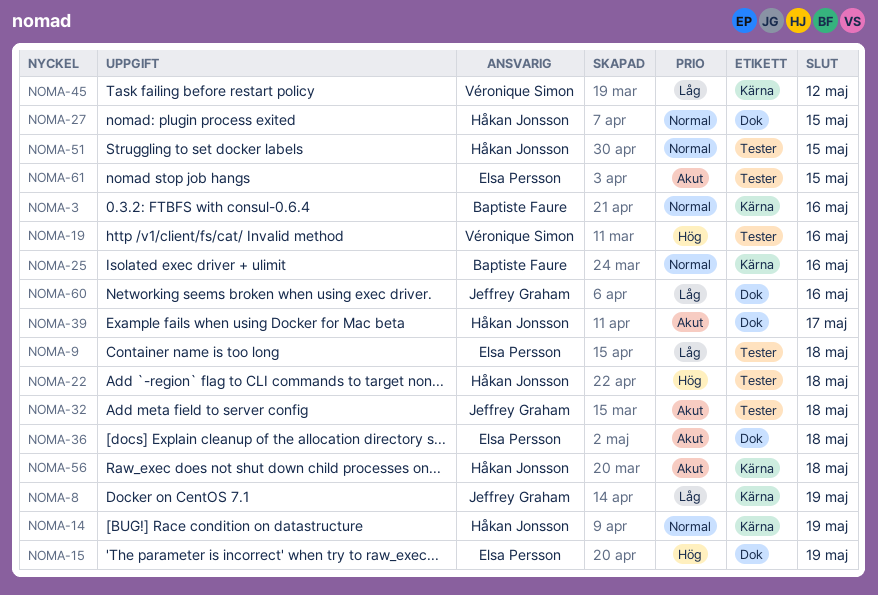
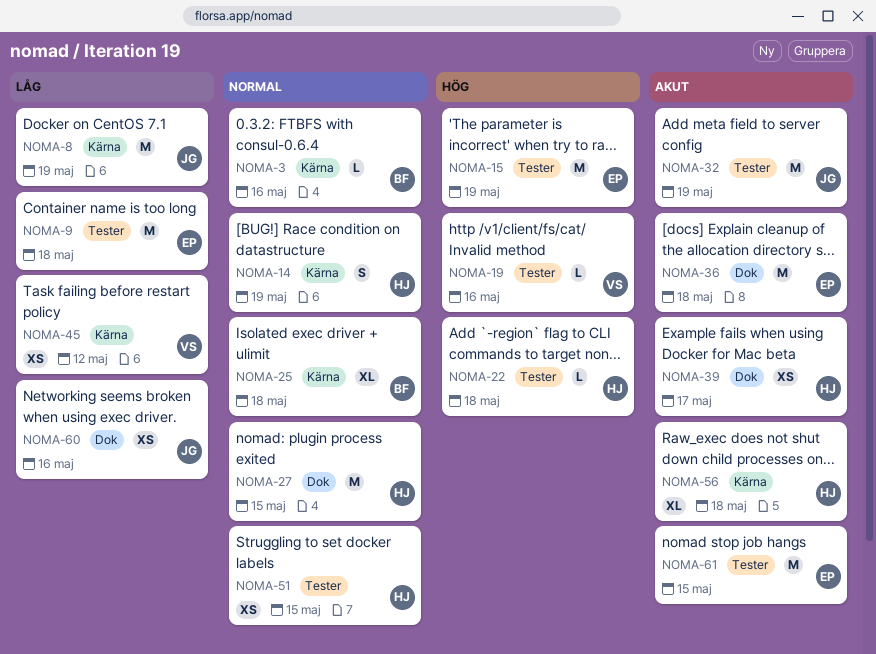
NOMA-15, label: Dok -> Tester
NOMA-25, due: May 16 -> May 18
NOMA-32, due: May 18 -> May 19

